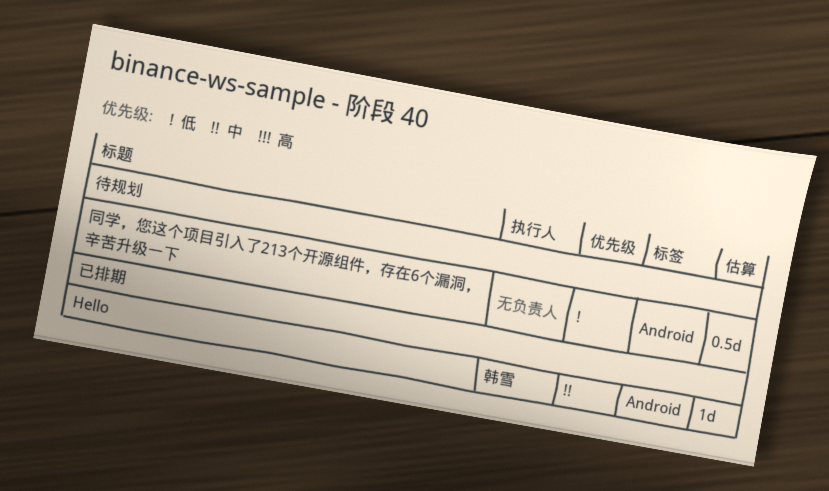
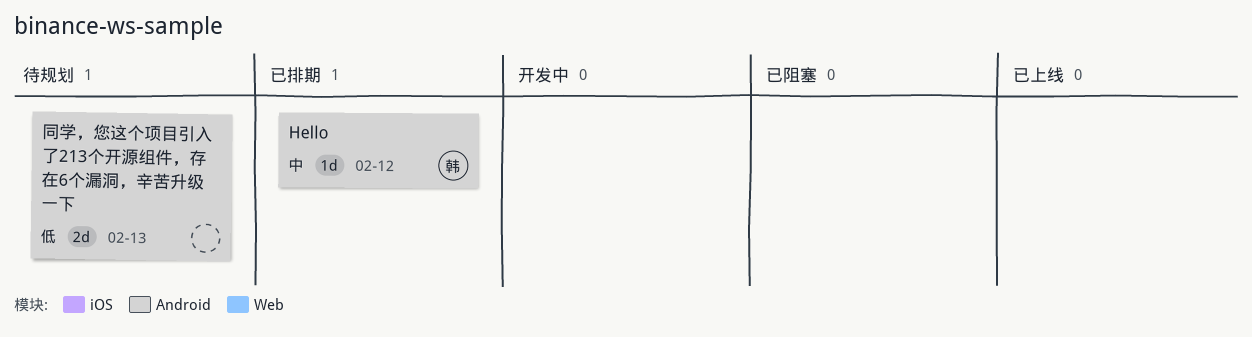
同学，您这个项目引入了213个开源组件，存在6个漏洞，辛苦升级一下, estimate: 0.5d -> 2d

